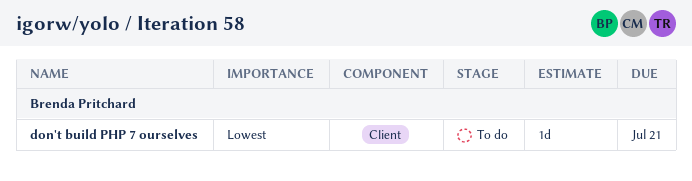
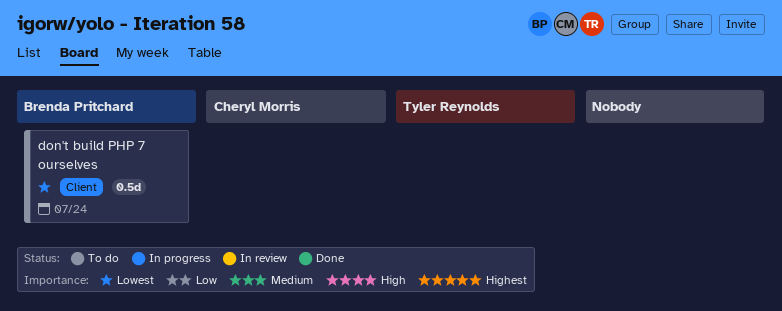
don't build PHP 7 ourselves, estimate: 1d -> 0.5d
don't build PHP 7 ourselves, due: Jul 21 -> Jul 24

